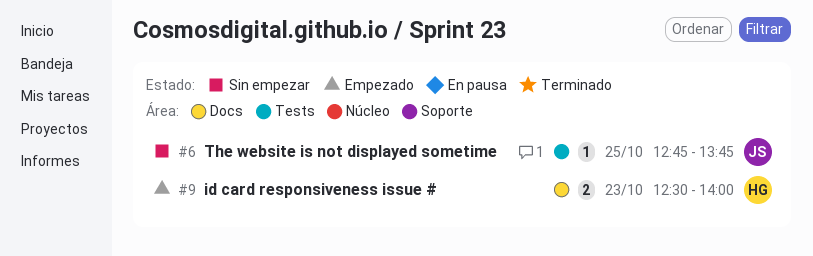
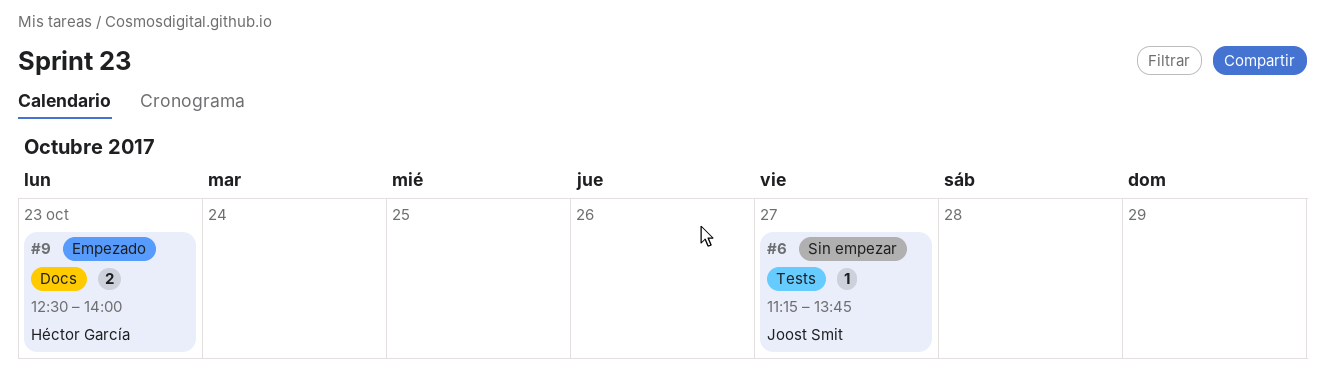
#6, day: Oct 25 -> Oct 27
#6, begins: 12:45 -> 11:15

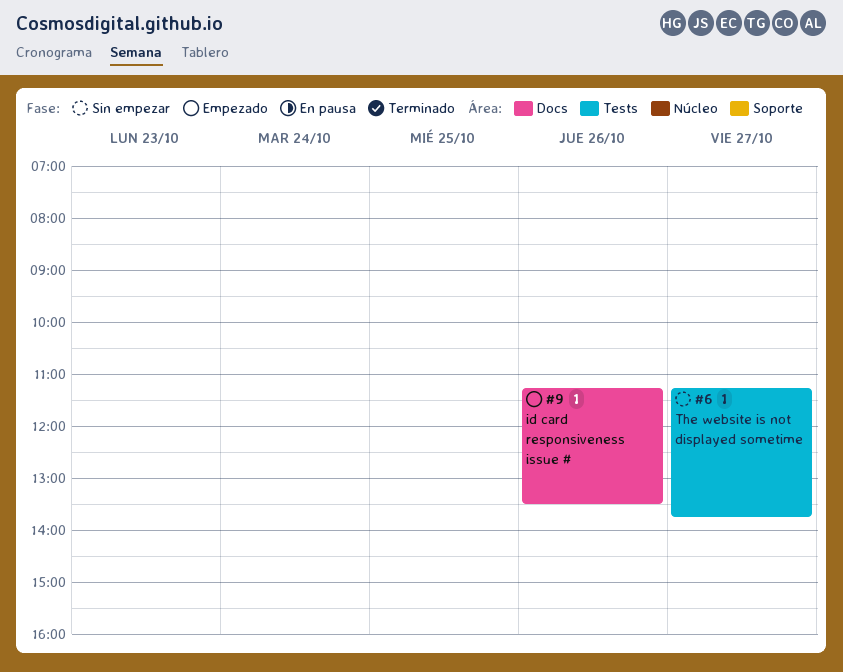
#9, estimate: 2 -> 1
#9, day: Oct 23 -> Oct 26
#9, begins: 12:30 -> 11:15
#9, ends: 14:00 -> 13:30

